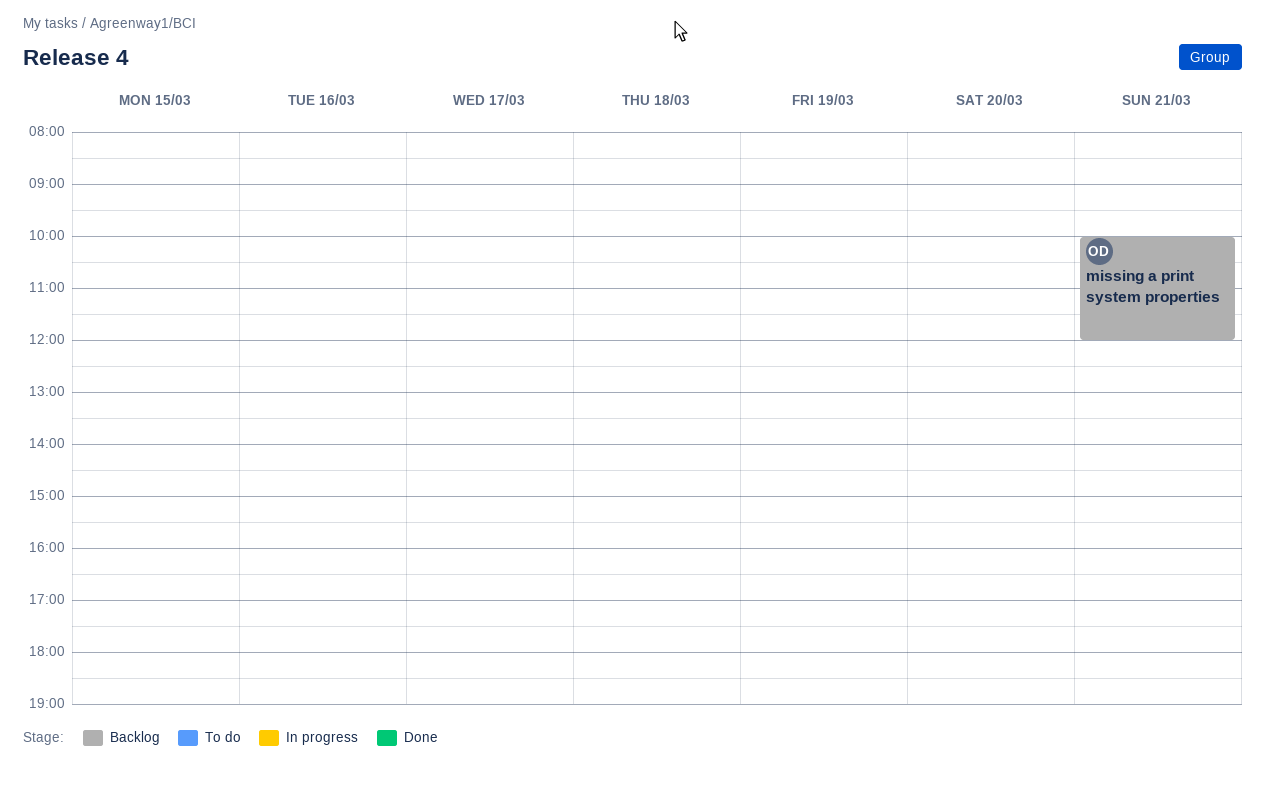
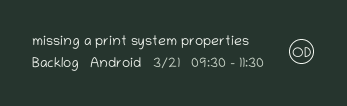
missing a print system properties, begins: 10:00 -> 09:30
missing a print system properties, ends: 12:00 -> 11:30

